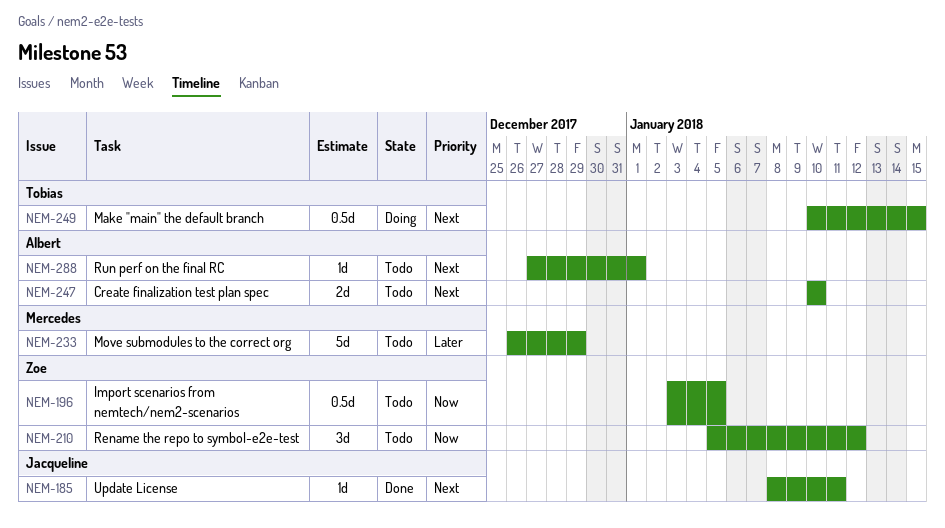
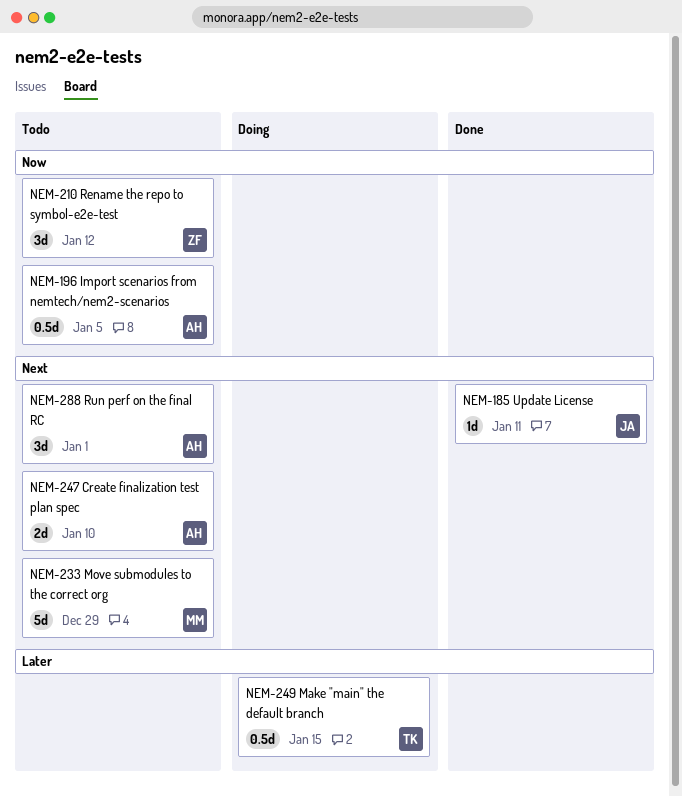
NEM-196, owner: Zoe -> Albert
NEM-233, priority: Later -> Next
NEM-249, priority: Next -> Later
NEM-288, estimate: 1d -> 3d

